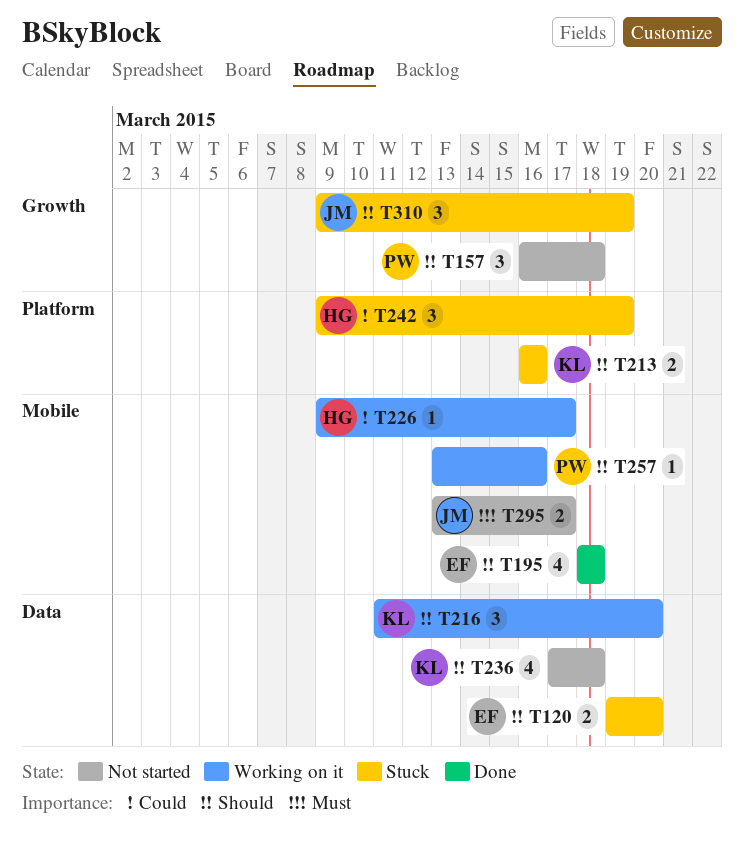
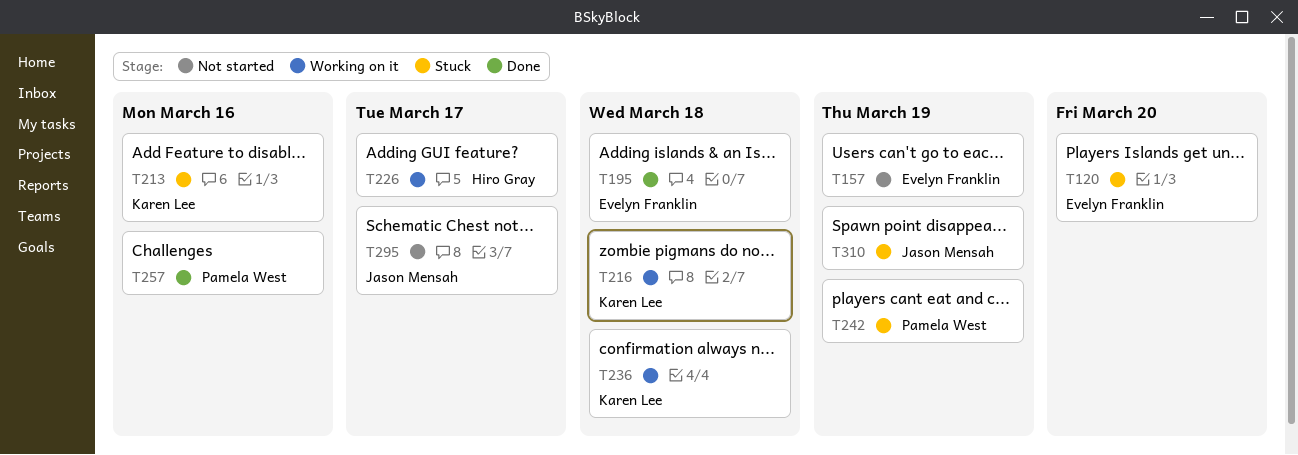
T157, owner: Pamela West -> Evelyn Franklin
T157, due: Mar 18 -> Mar 19
T216, due: Mar 20 -> Mar 18
T236, status: Not started -> Working on it
T242, owner: Hiro Gray -> Pamela West
T257, status: Working on it -> Done

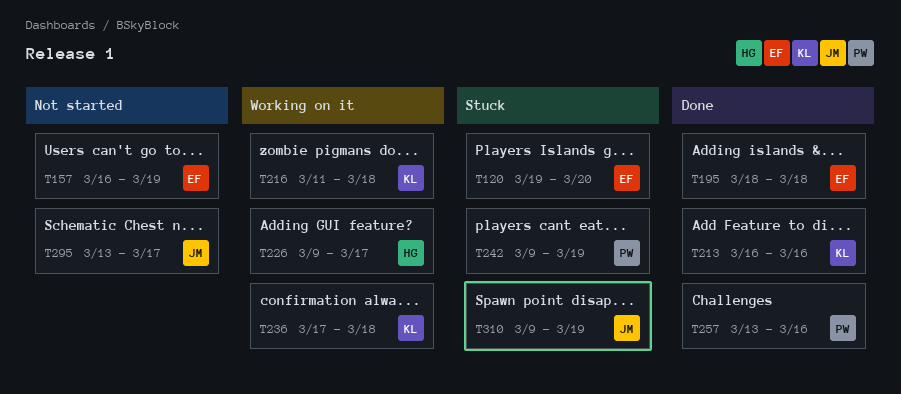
T213, status: Stuck -> Done

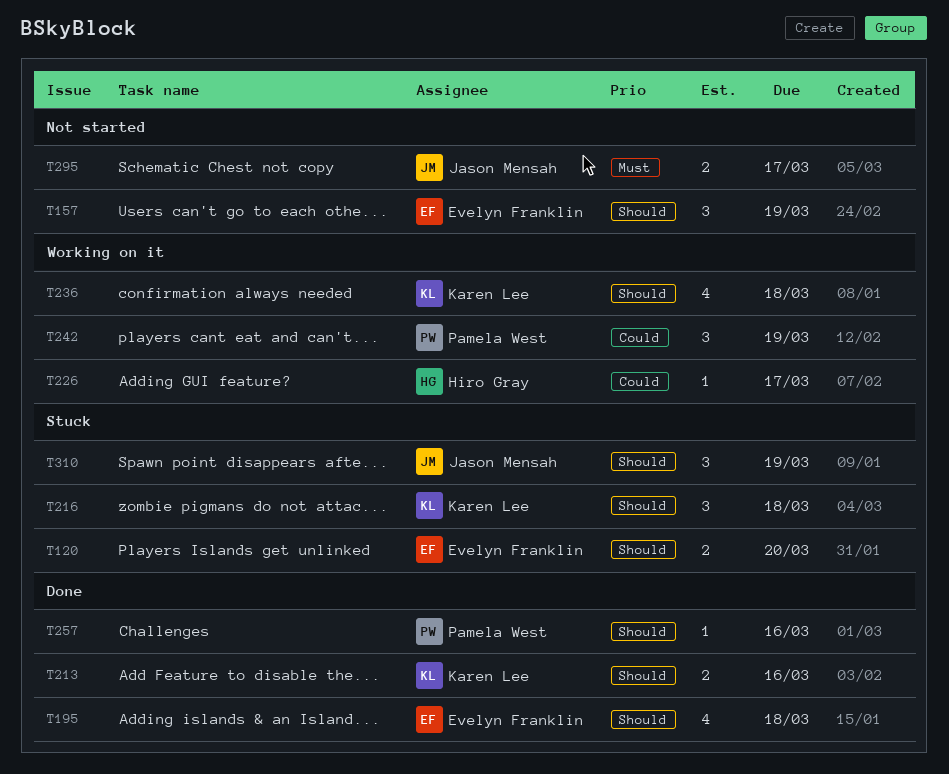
T216, status: Working on it -> Stuck
T242, status: Stuck -> Working on it

